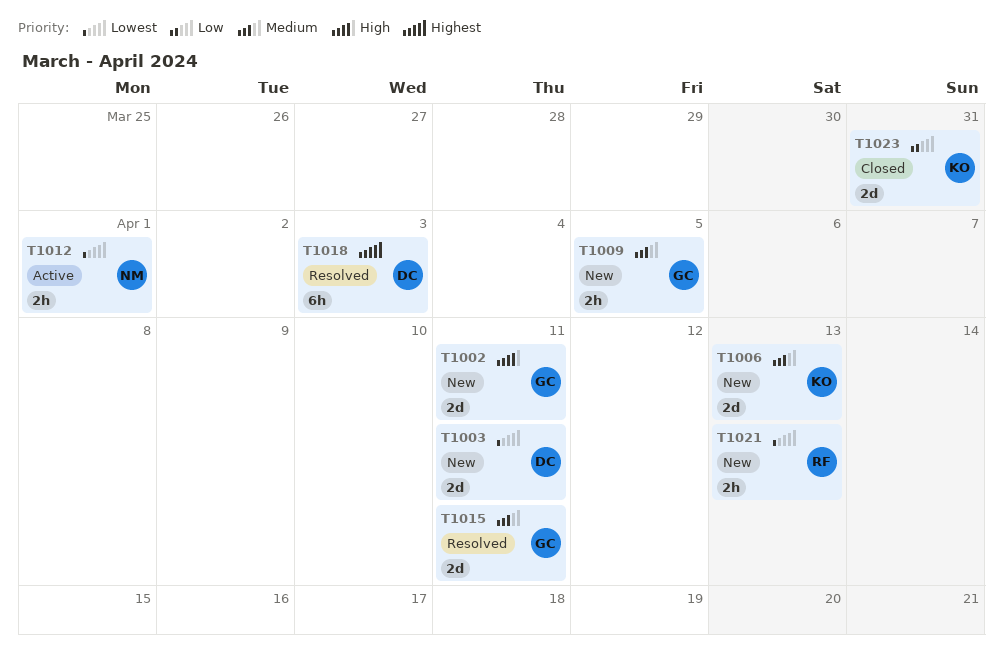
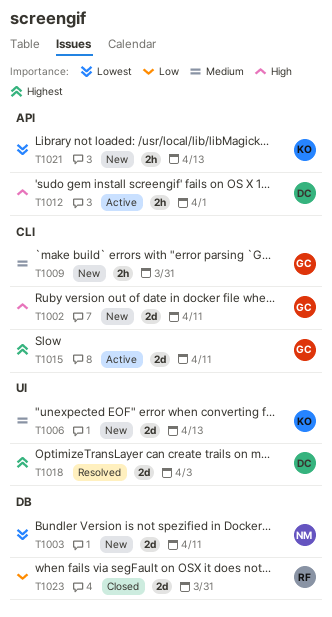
T1003, owner: DC -> NM
T1009, due: Apr 5 -> Mar 31
T1012, owner: NM -> DC
T1012, priority: Lowest -> High
T1015, status: Resolved -> Active
T1015, priority: Medium -> Highest
T1018, estimate: 6h -> 2d
T1021, owner: RF -> KO
T1023, owner: KO -> RF

